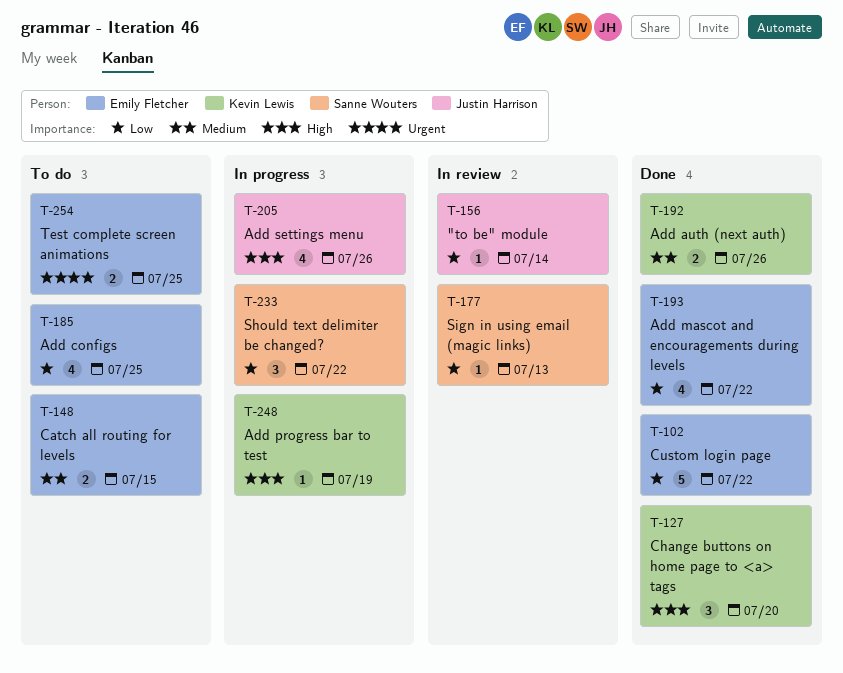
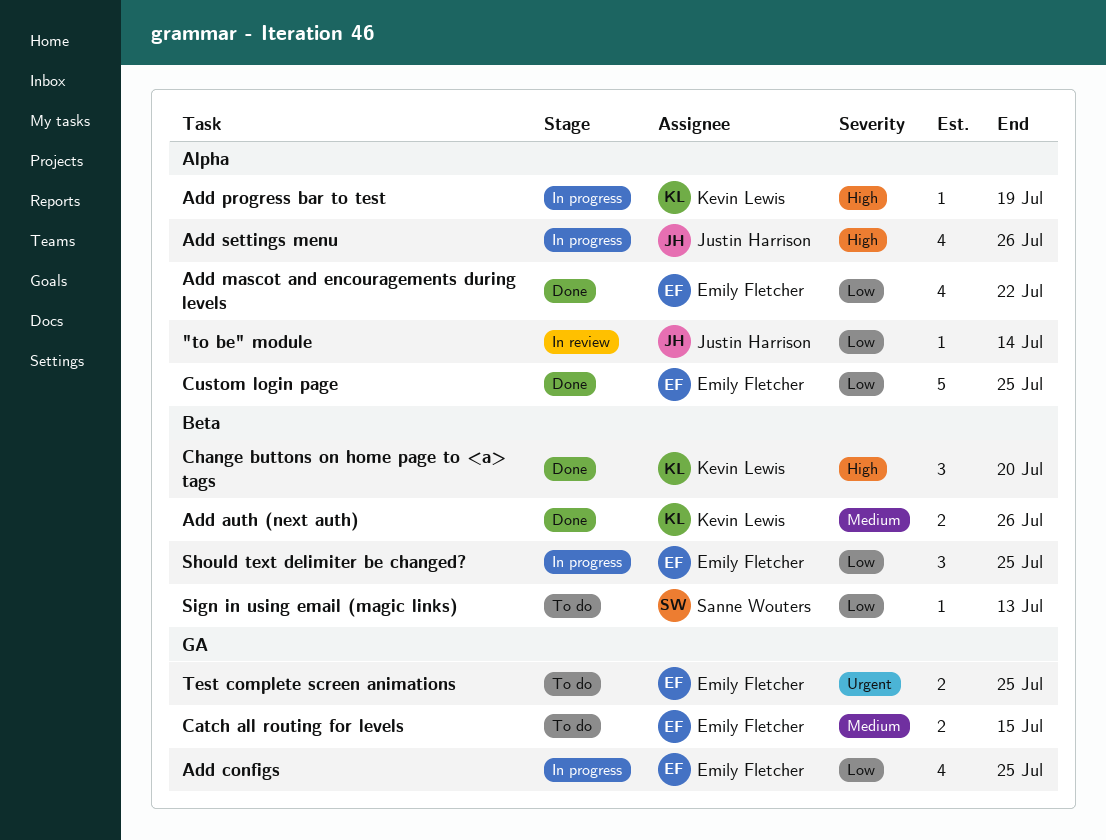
Add configs, status: To do -> In progress
Custom login page, due: Jul 22 -> Jul 25
Should text delimiter be changed?, owner: Sanne Wouters -> Emily Fletcher
Should text delimiter be changed?, due: Jul 22 -> Jul 25
Sign in using email (magic links), status: In review -> To do

